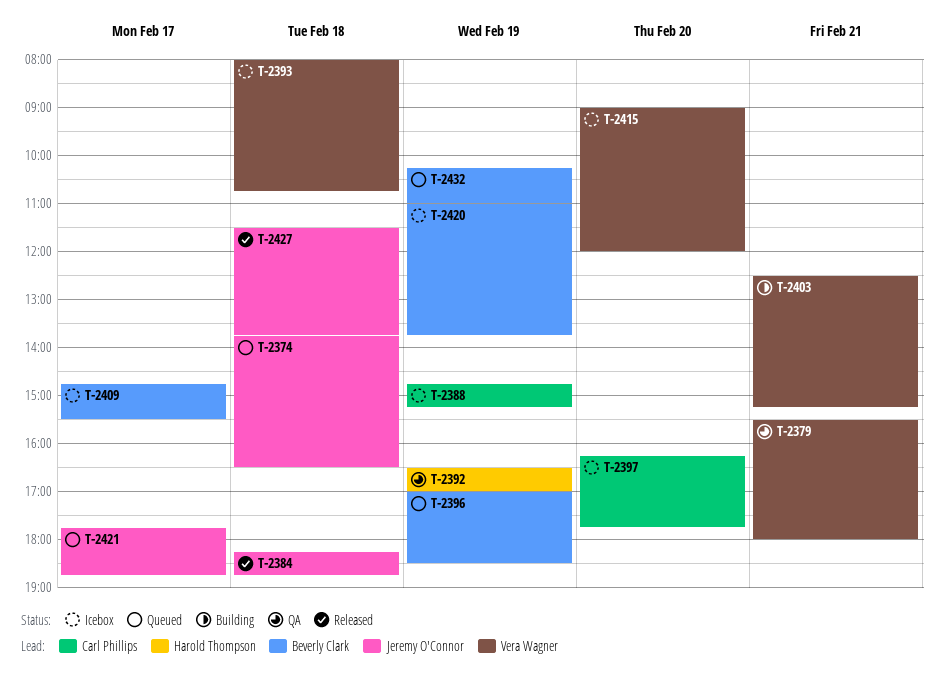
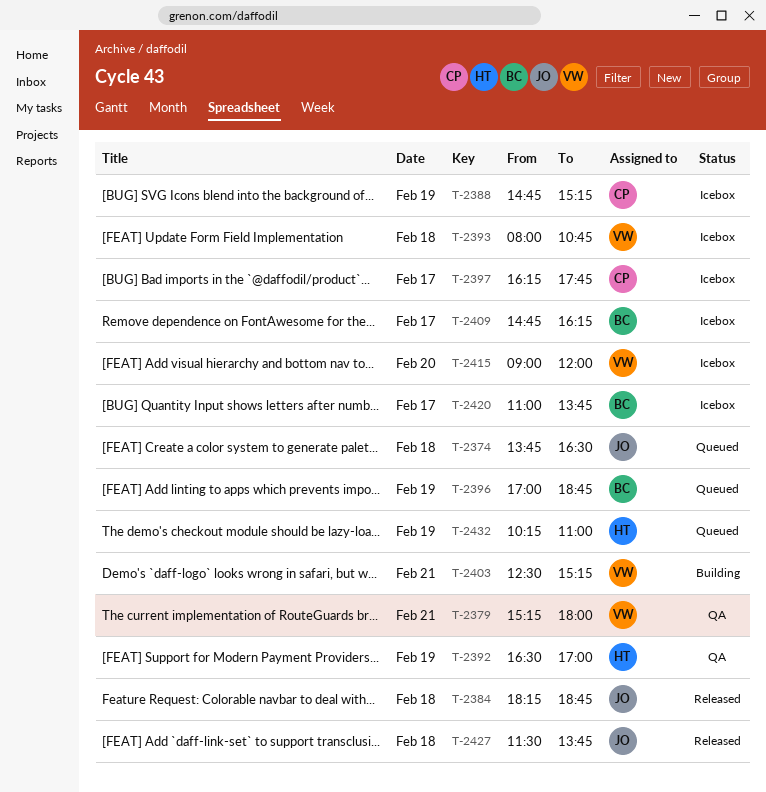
T-2379, begins: 15:30 -> 15:15
T-2396, ends: 18:30 -> 18:45
T-2397, day: Feb 20 -> Feb 17
T-2409, ends: 15:30 -> 16:15
T-2420, day: Feb 19 -> Feb 17
T-2421: present -> none
T-2432, owner: Beverly Clark -> Harold Thompson

